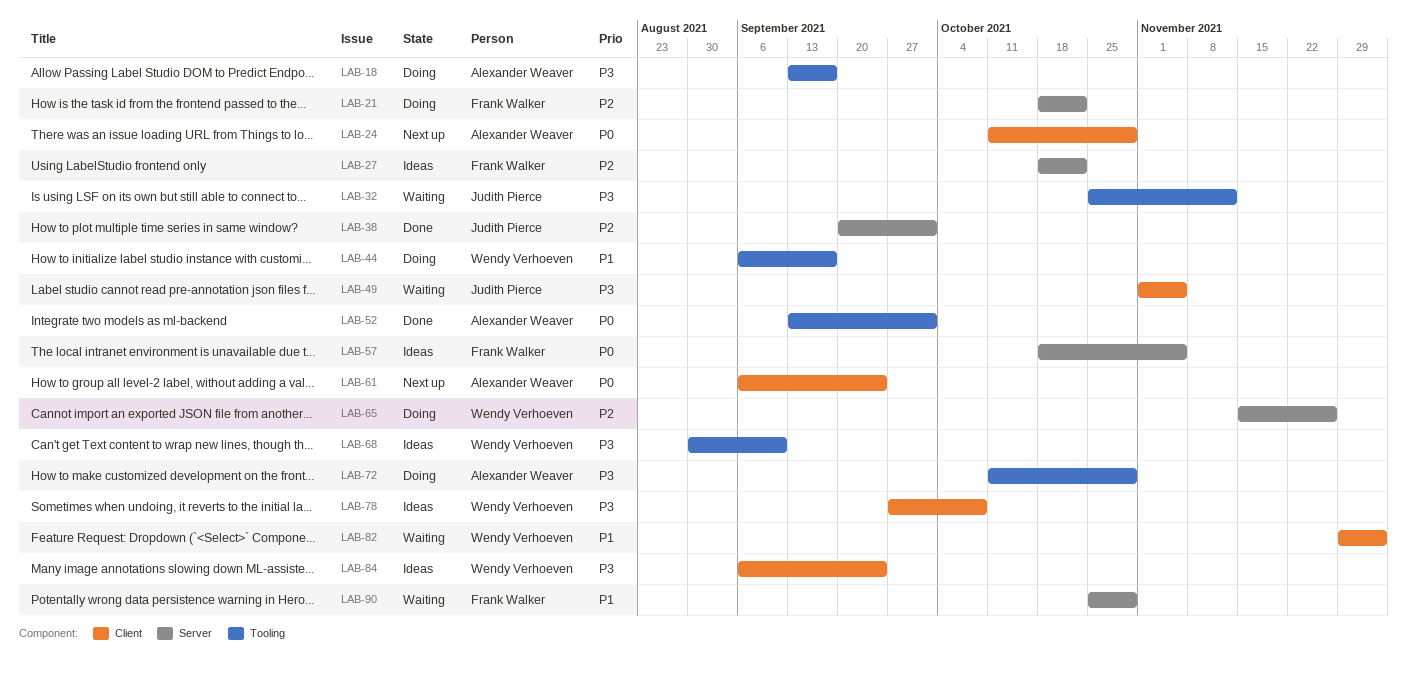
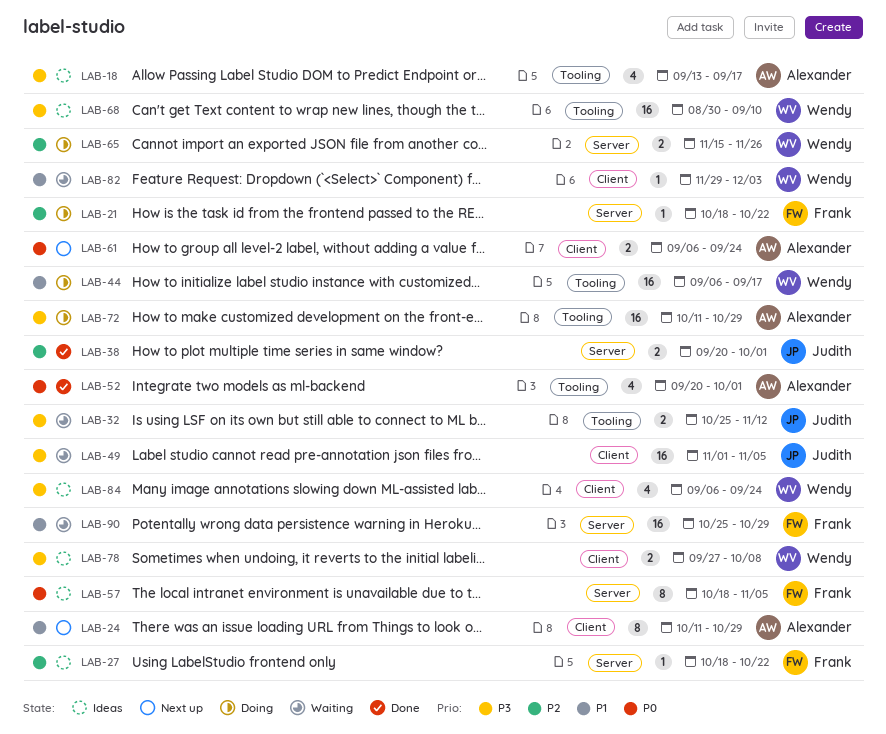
LAB-18, status: Doing -> Ideas
LAB-24, priority: P0 -> P1
LAB-52, start: Sep 13 -> Sep 20

